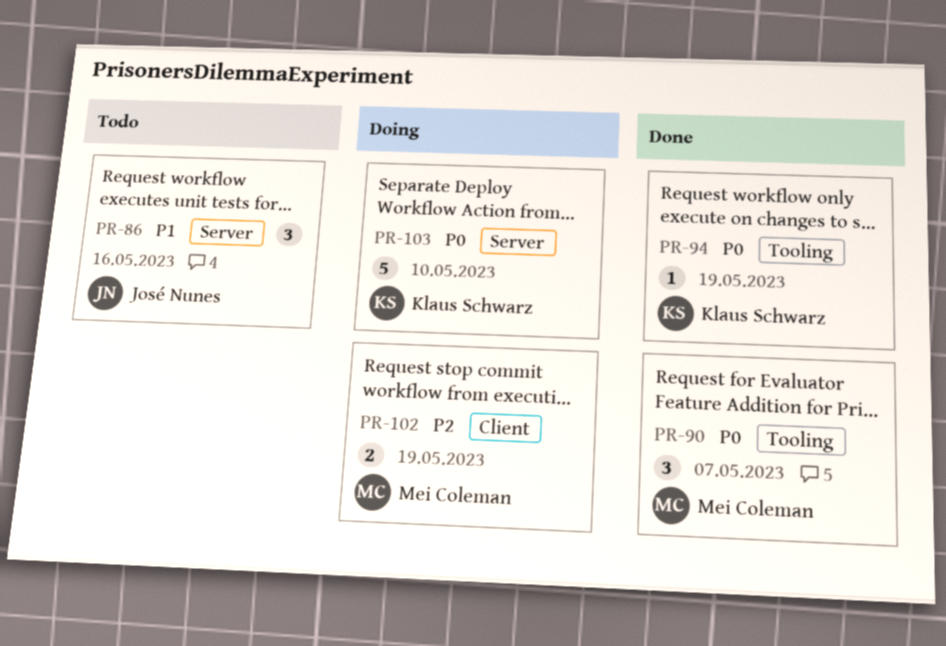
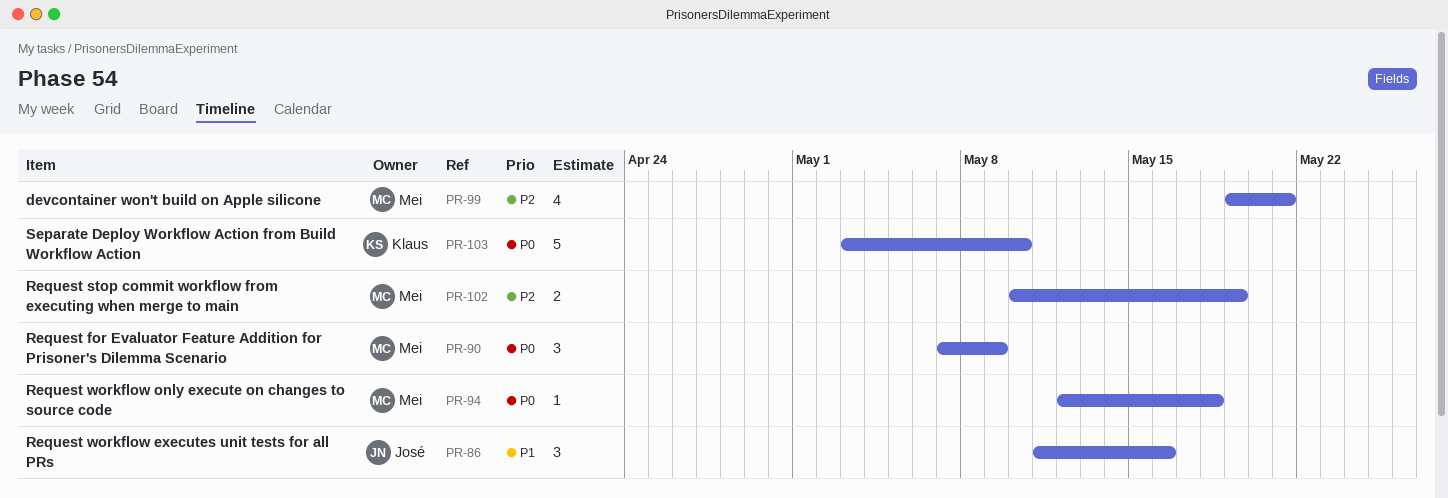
PR-90, due: May 7 -> May 9
PR-94, owner: Klaus Schwarz -> Mei Coleman
PR-94, due: May 19 -> May 18
PR-99: none -> present

